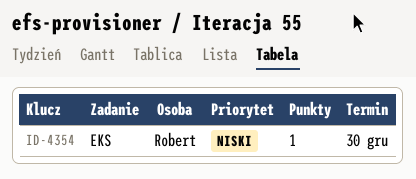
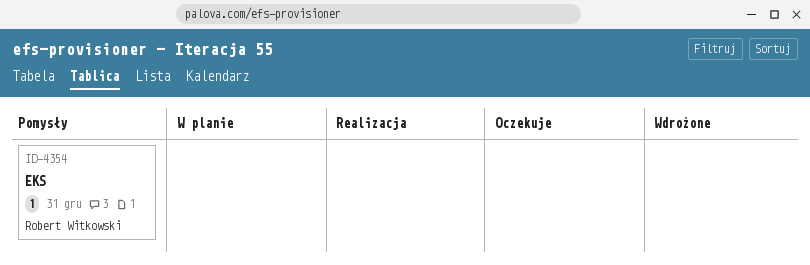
ID-4354, due: Dec 30 -> Dec 31

